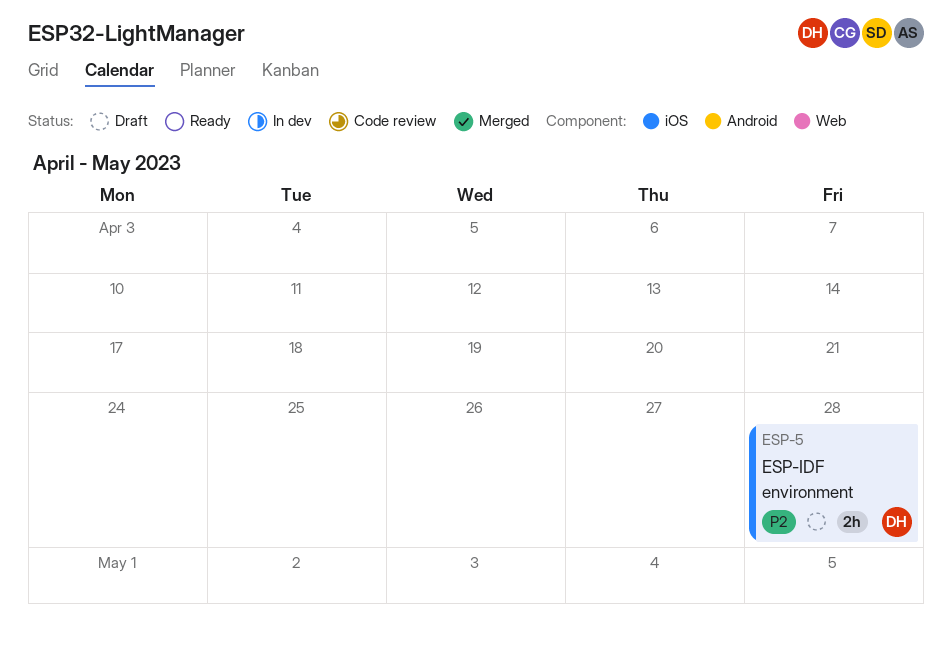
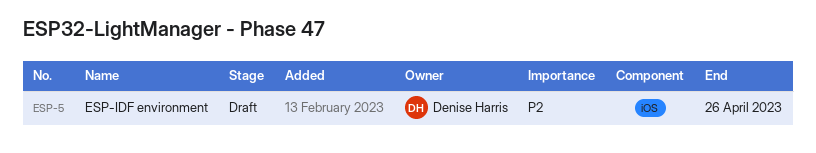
ESP-5, due: Apr 28 -> Apr 26

